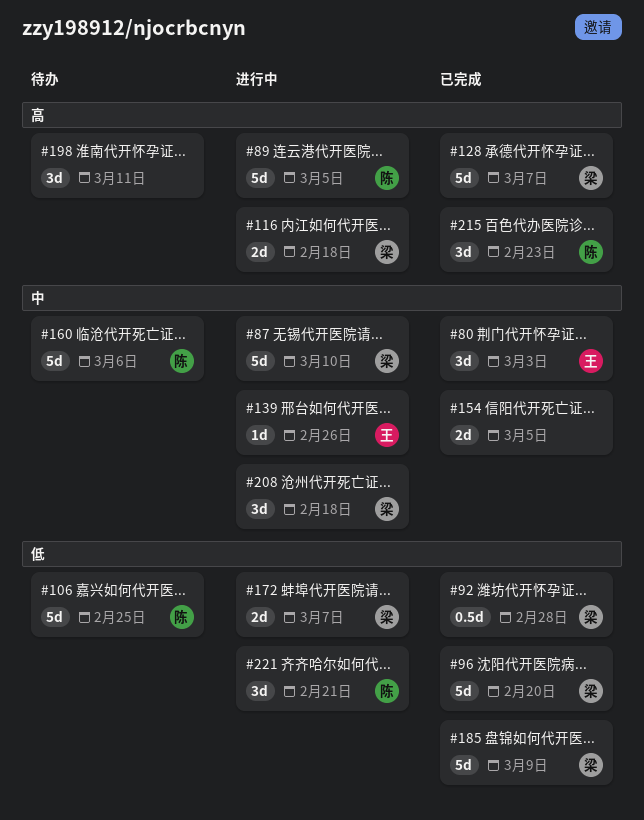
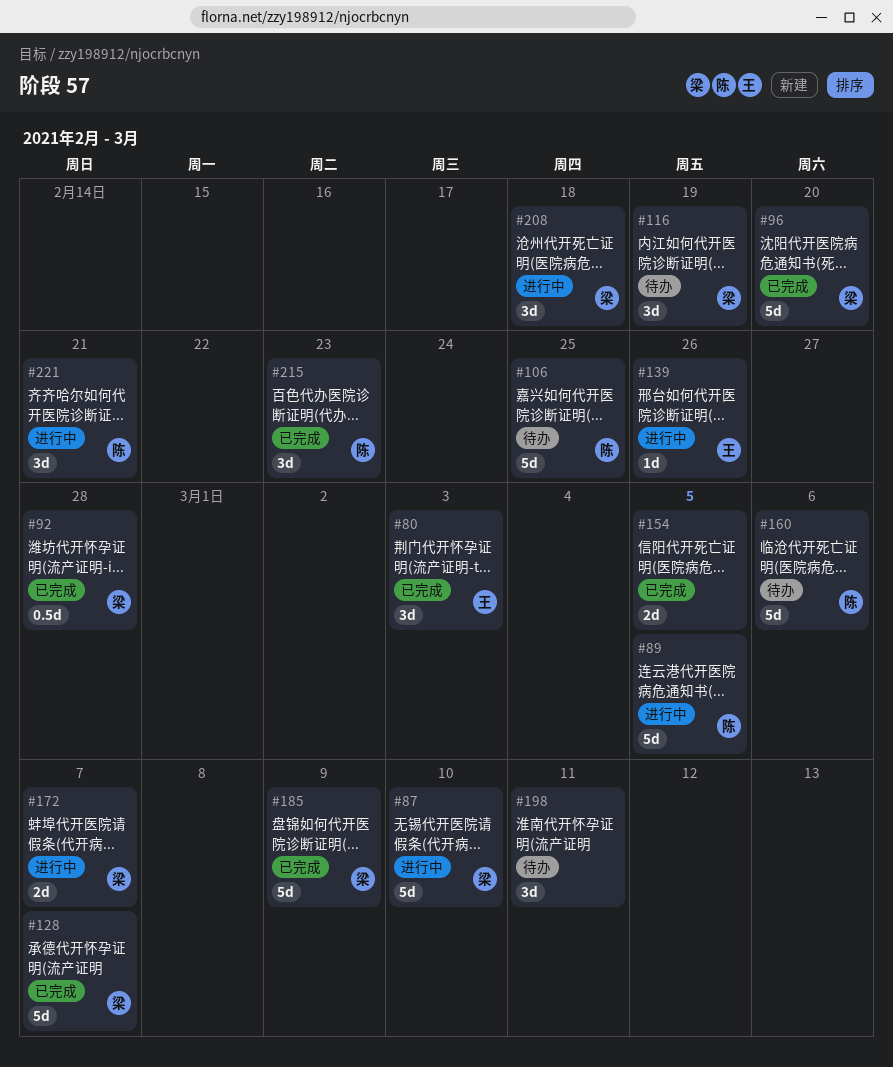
#116, status: 进行中 -> 待办
#116, estimate: 2d -> 3d
#116, due: Feb 18 -> Feb 19

